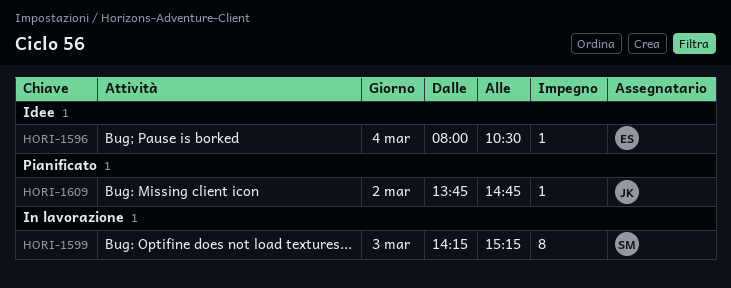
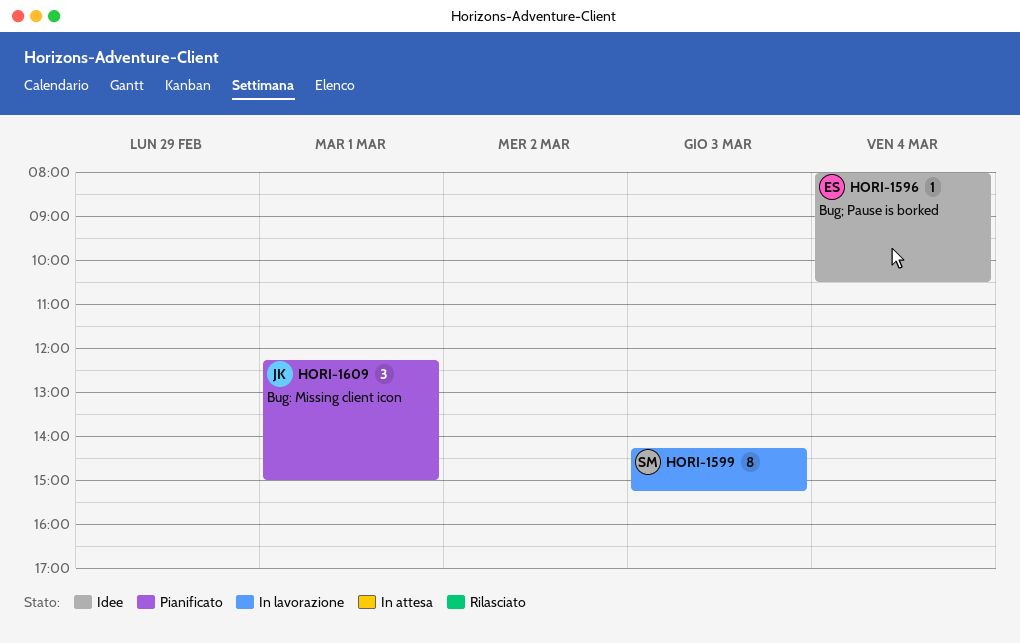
HORI-1609, estimate: 1 -> 3
HORI-1609, day: Mar 2 -> Mar 1
HORI-1609, begins: 13:45 -> 12:15
HORI-1609, ends: 14:45 -> 15:00

